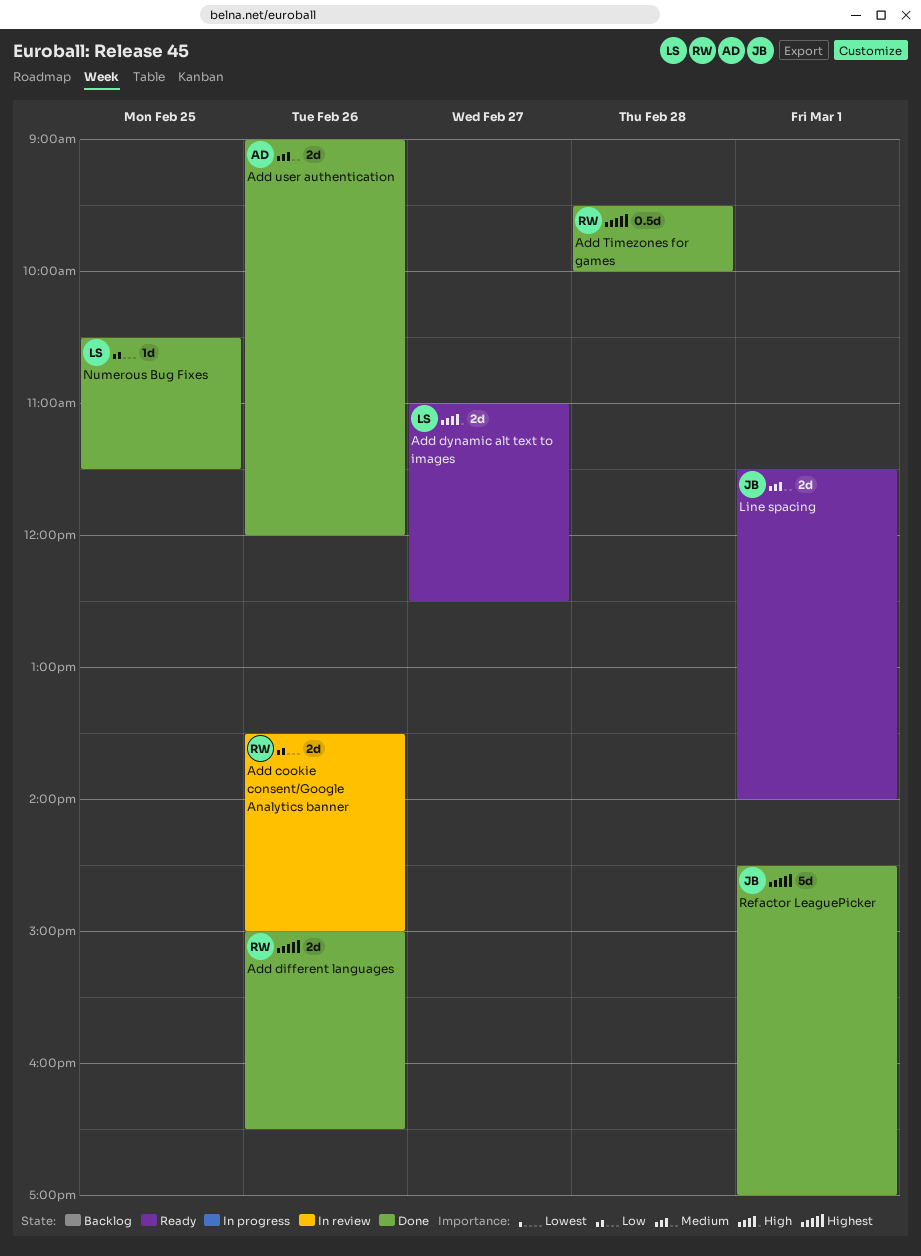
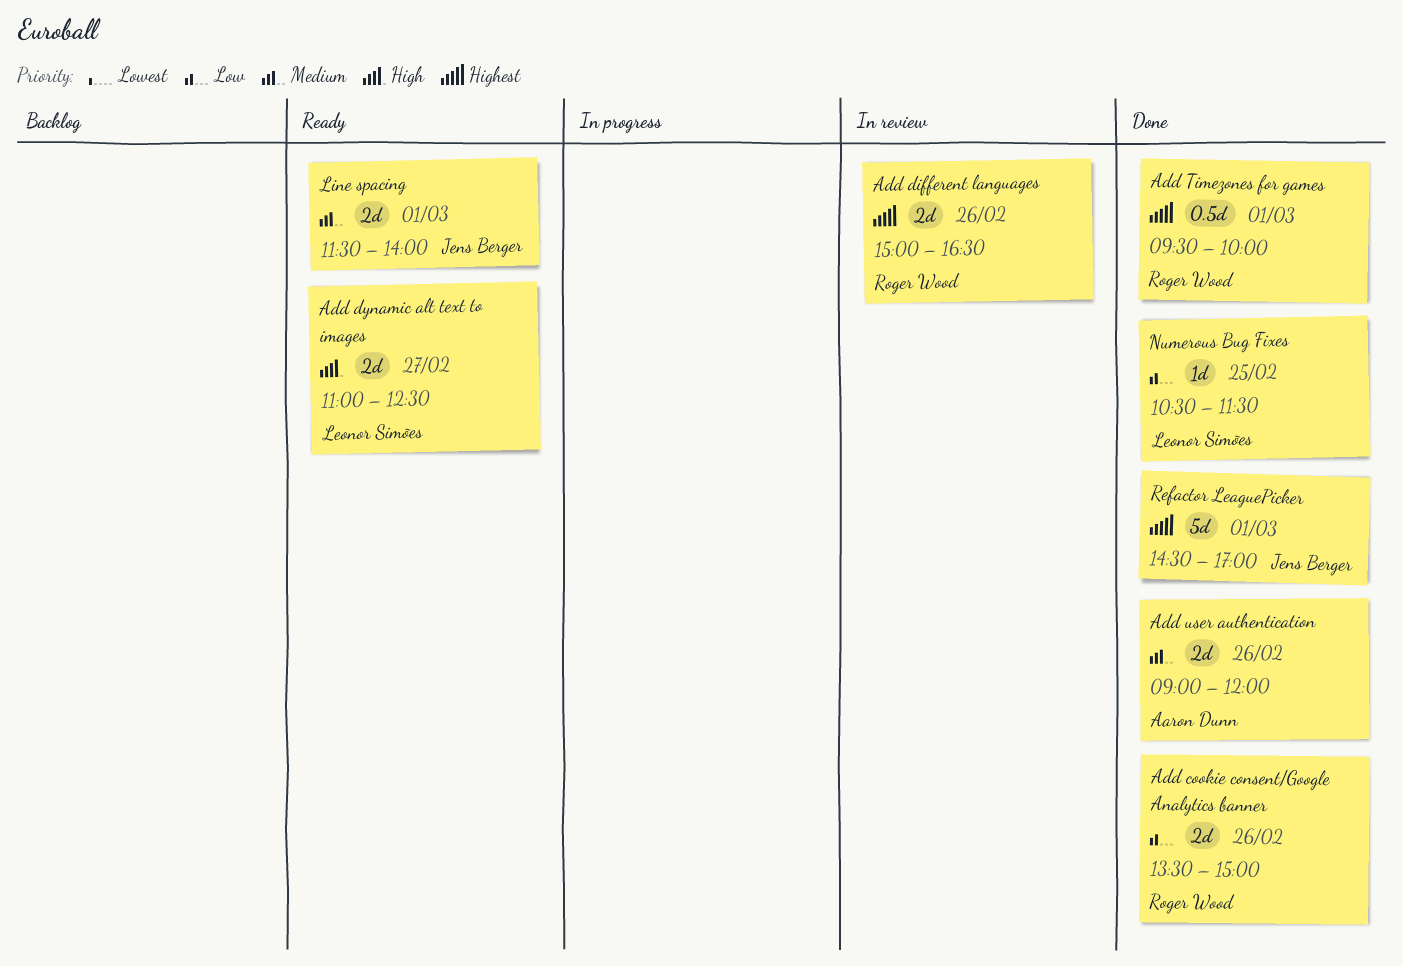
Add cookie consent/Google Analytics banner, status: In review -> Done
Add different languages, status: Done -> In review
Add Timezones for games, day: Feb 28 -> Mar 1

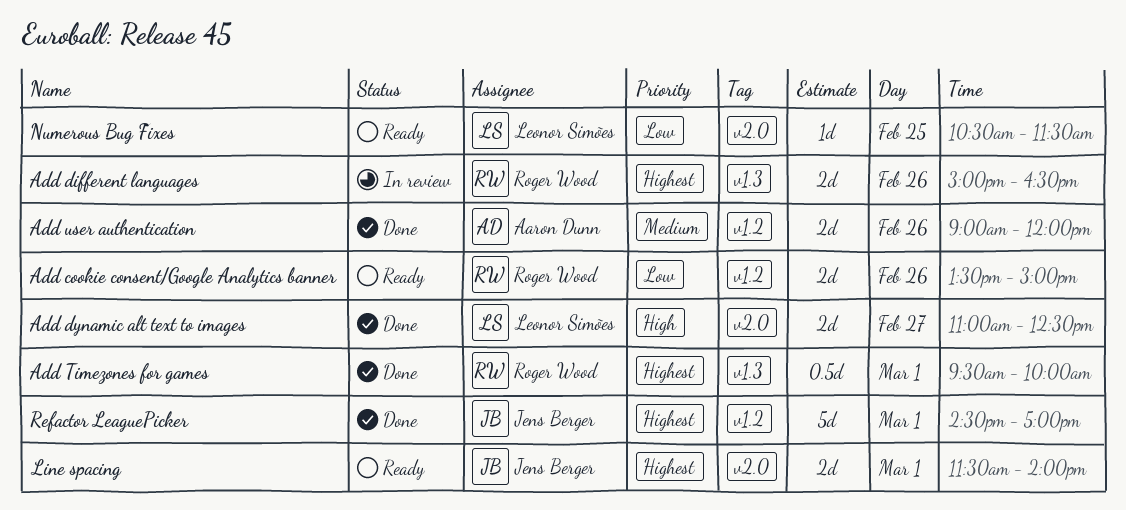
Add cookie consent/Google Analytics banner, status: Done -> Ready
Add dynamic alt text to images, status: Ready -> Done
Line spacing, priority: Medium -> Highest
Numerous Bug Fixes, status: Done -> Ready

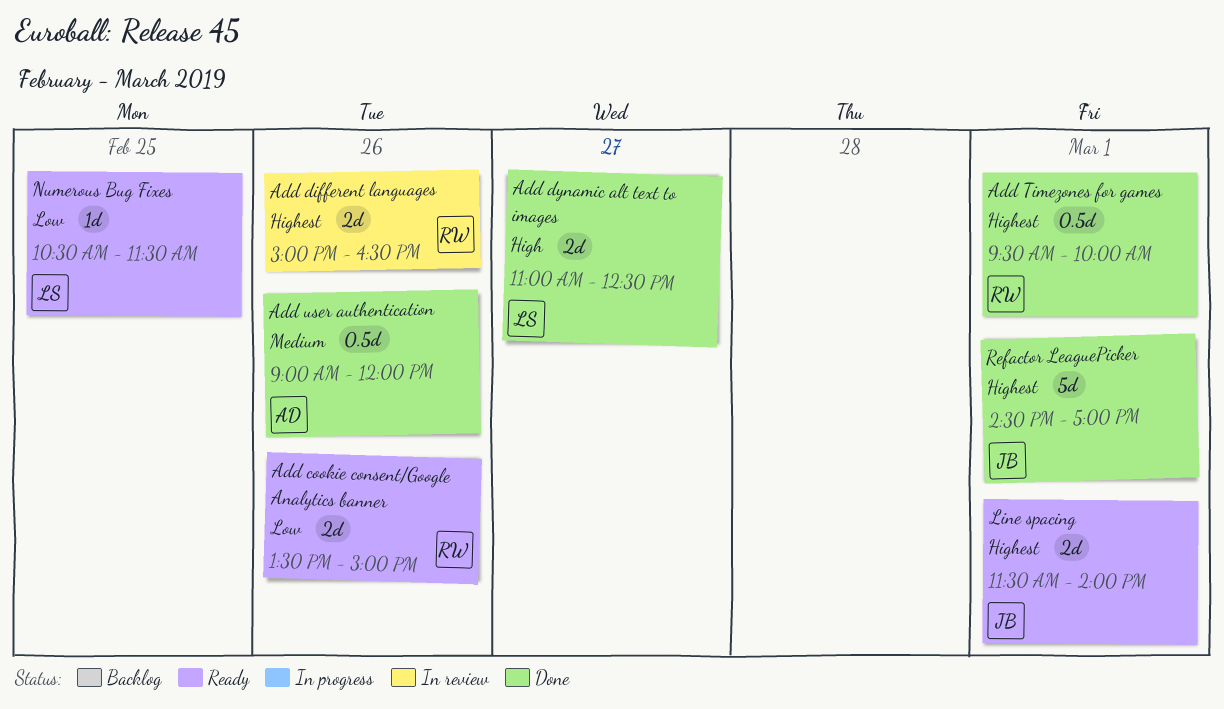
Add user authentication, estimate: 2d -> 0.5d

